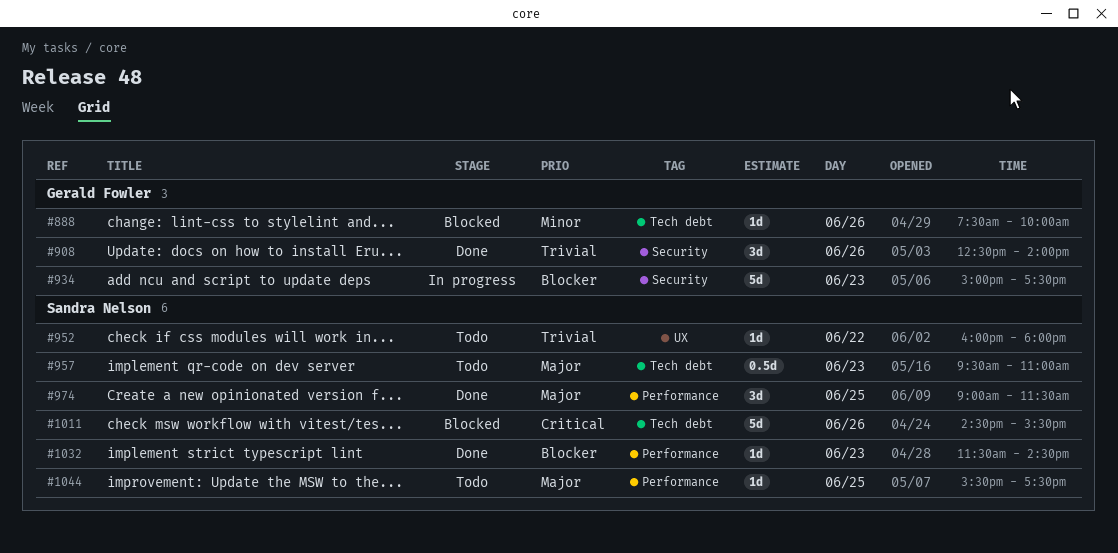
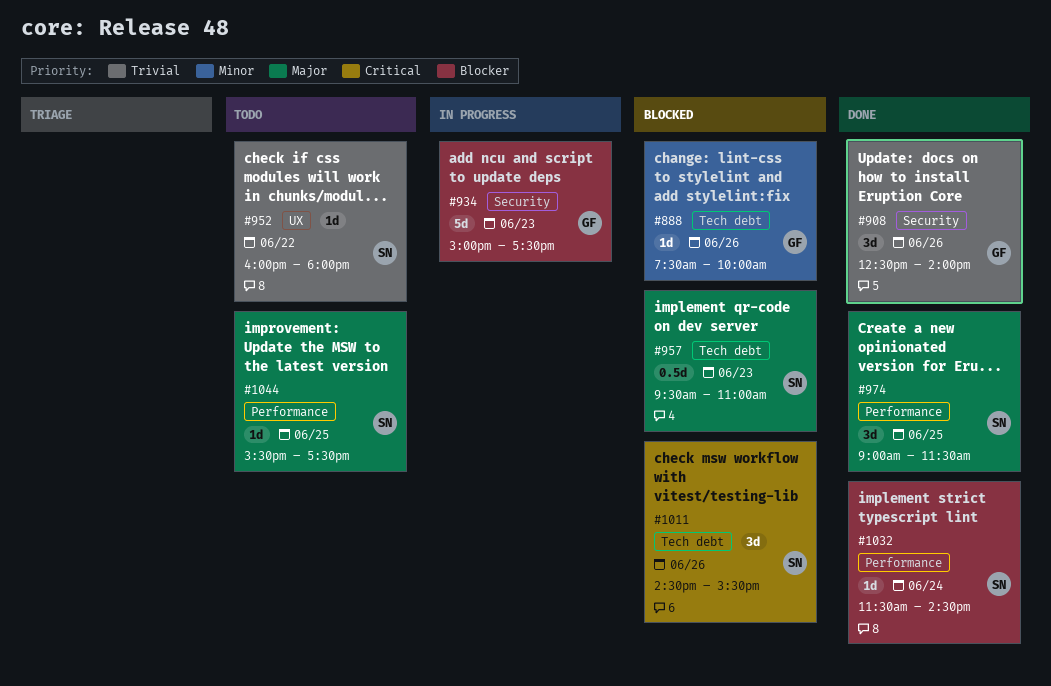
#957, status: Todo -> Blocked
#1011, estimate: 5d -> 3d
#1032, day: Jun 23 -> Jun 24

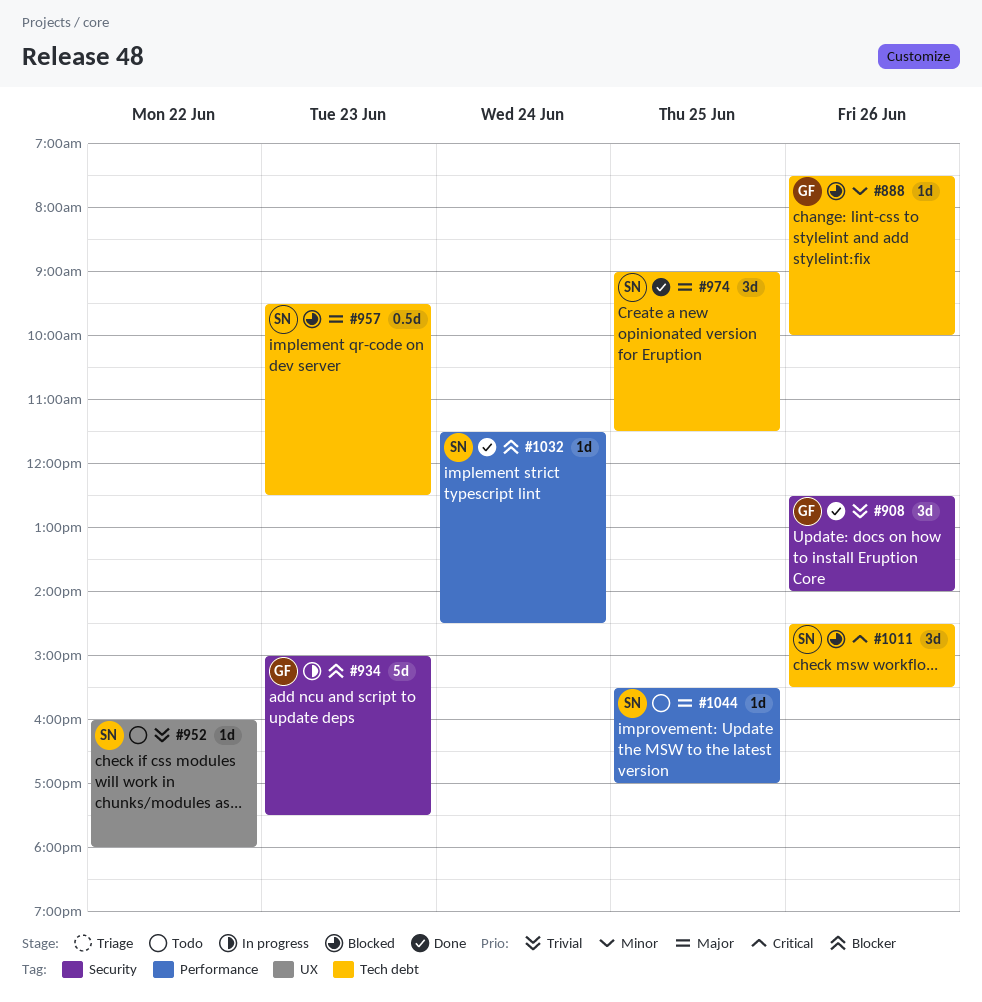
#957, ends: 11:00 -> 12:30
#974, label: Performance -> Tech debt
#1044, ends: 17:30 -> 17:00

